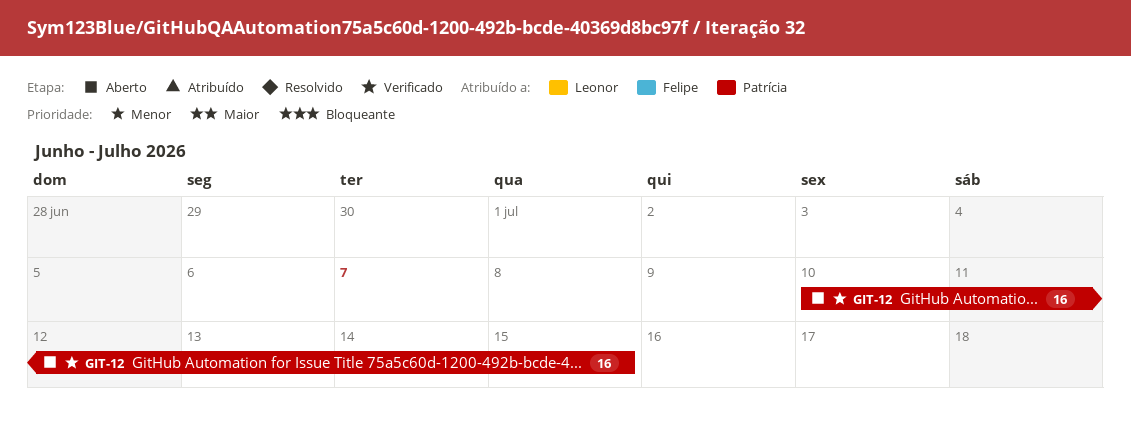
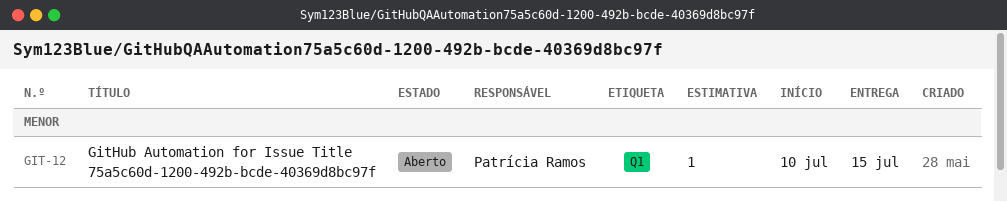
GIT-12, estimate: 16 -> 1

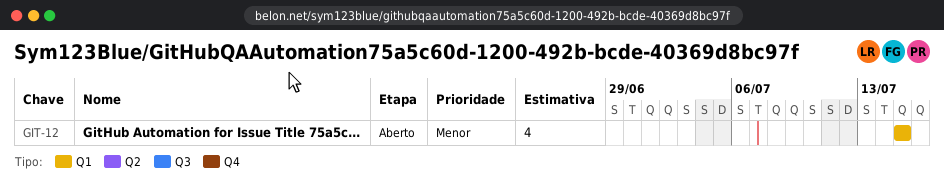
GIT-12, estimate: 1 -> 4
GIT-12, start: Jul 10 -> Jul 15

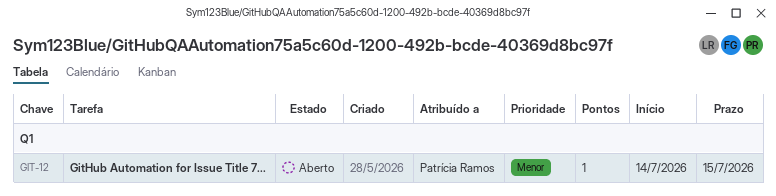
GIT-12, estimate: 4 -> 1
GIT-12, start: Jul 15 -> Jul 14

